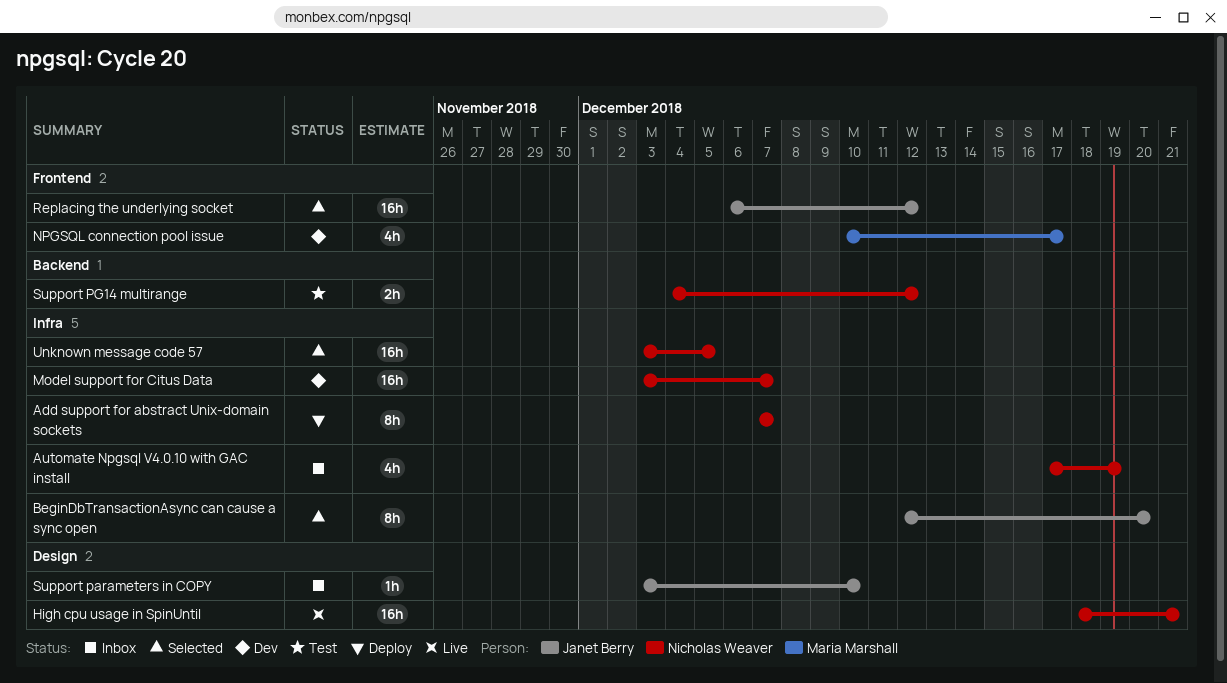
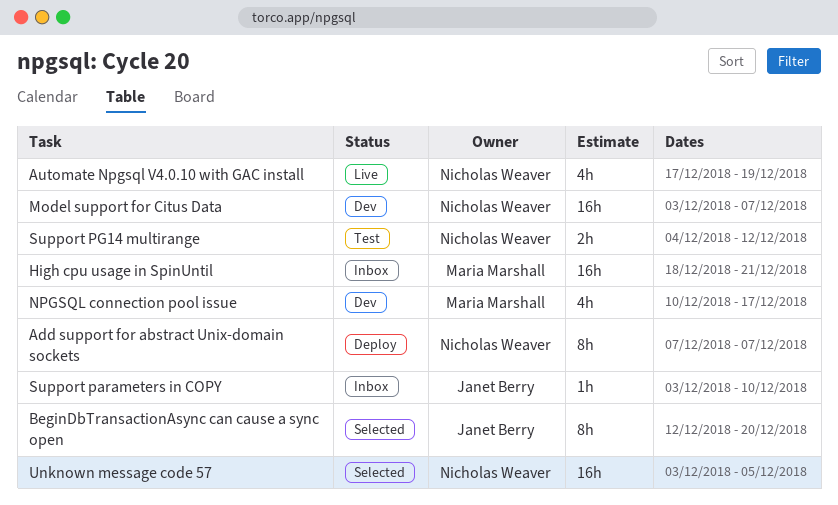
Automate Npgsql V4.0.10 with GAC install, status: Inbox -> Live
High cpu usage in SpinUntil, status: Live -> Inbox
High cpu usage in SpinUntil, owner: Nicholas Weaver -> Maria Marshall
Replacing the underlying socket: present -> none

